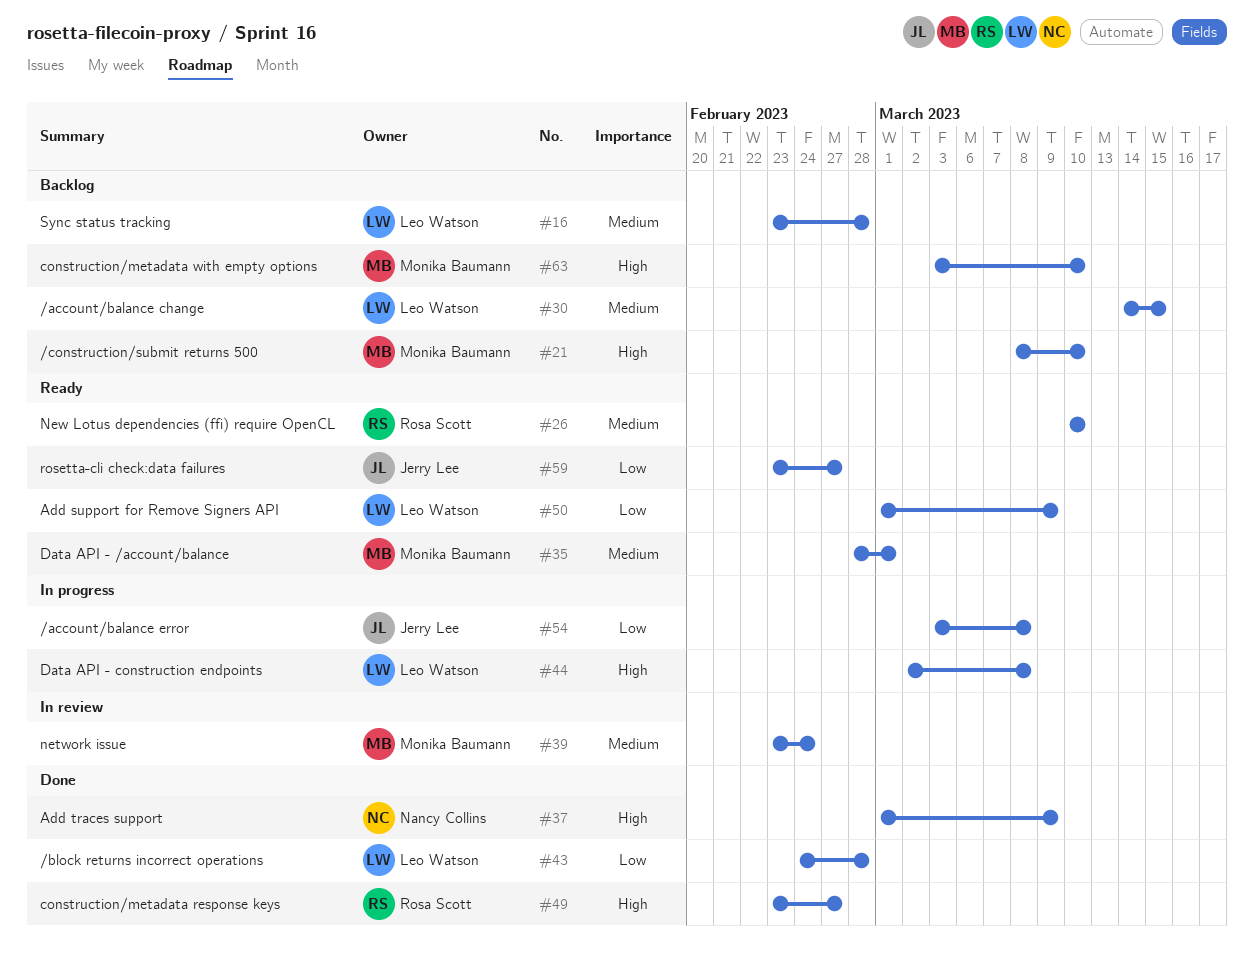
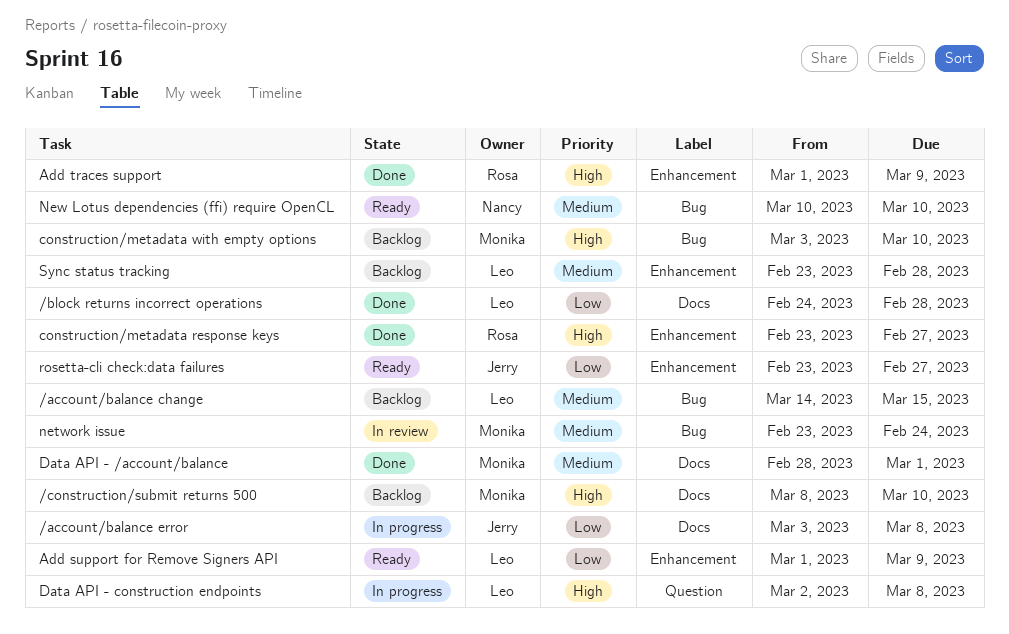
Add traces support, owner: Nancy Collins -> Rosa Scott
Data API - /account/balance, status: Ready -> Done
New Lotus dependencies (ffi) require OpenCL, owner: Rosa Scott -> Nancy Collins

